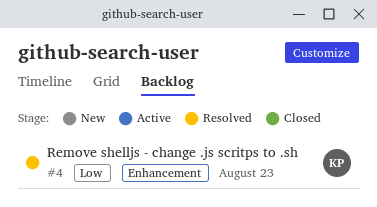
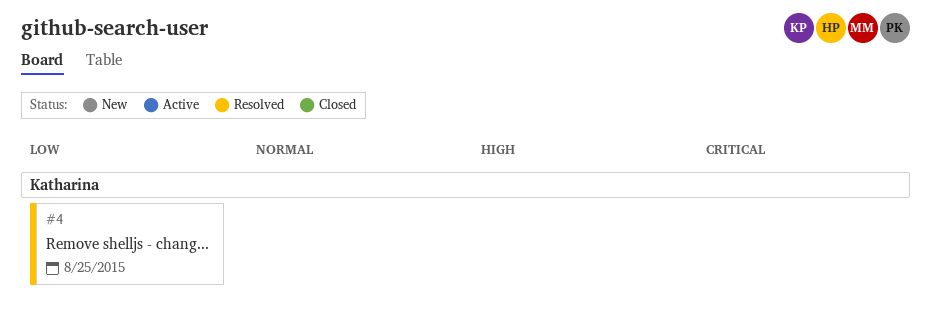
#4, due: Aug 23 -> Aug 25

